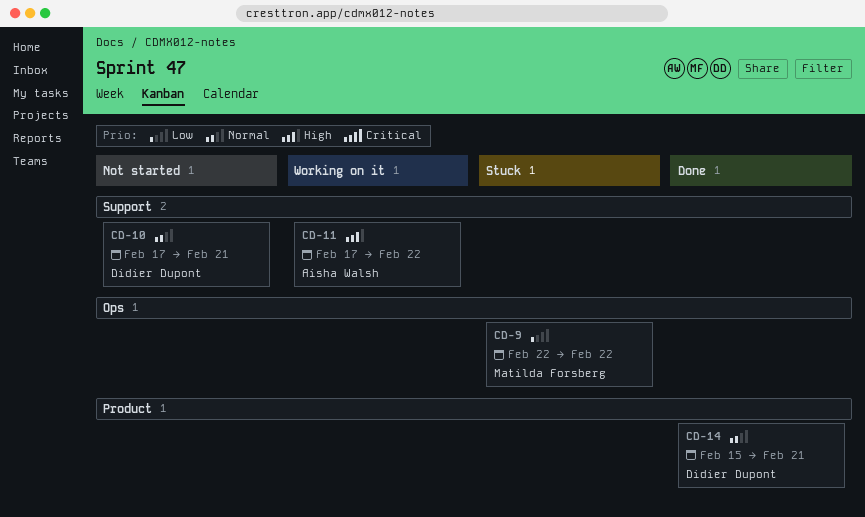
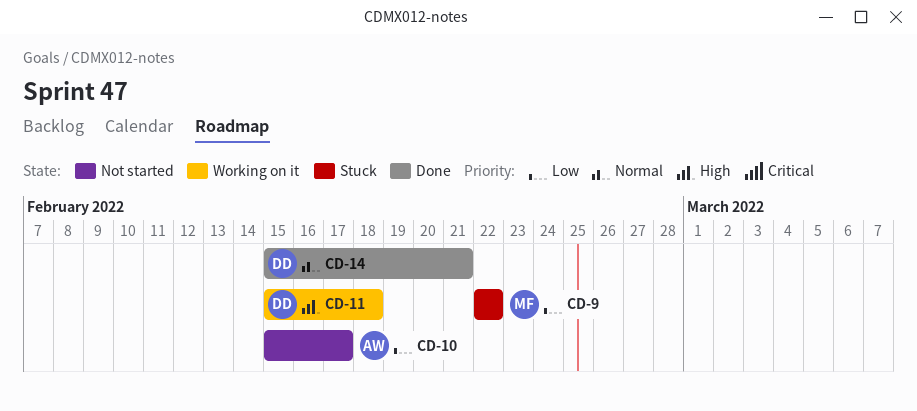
CD-10, owner: Didier Dupont -> Aisha Walsh
CD-10, priority: Normal -> Low
CD-10, start: Feb 17 -> Feb 15
CD-10, due: Feb 21 -> Feb 17
CD-11, owner: Aisha Walsh -> Didier Dupont
CD-11, start: Feb 17 -> Feb 15
CD-11, due: Feb 22 -> Feb 18

